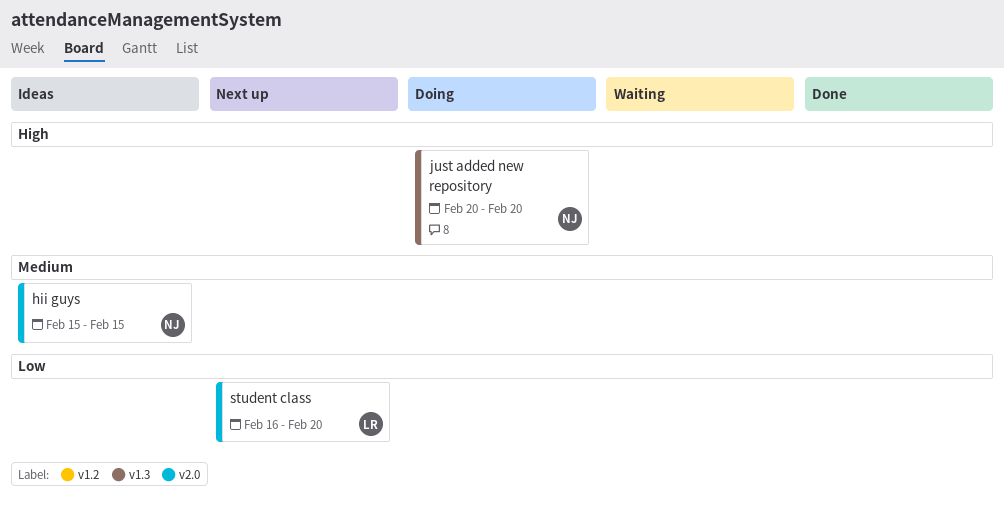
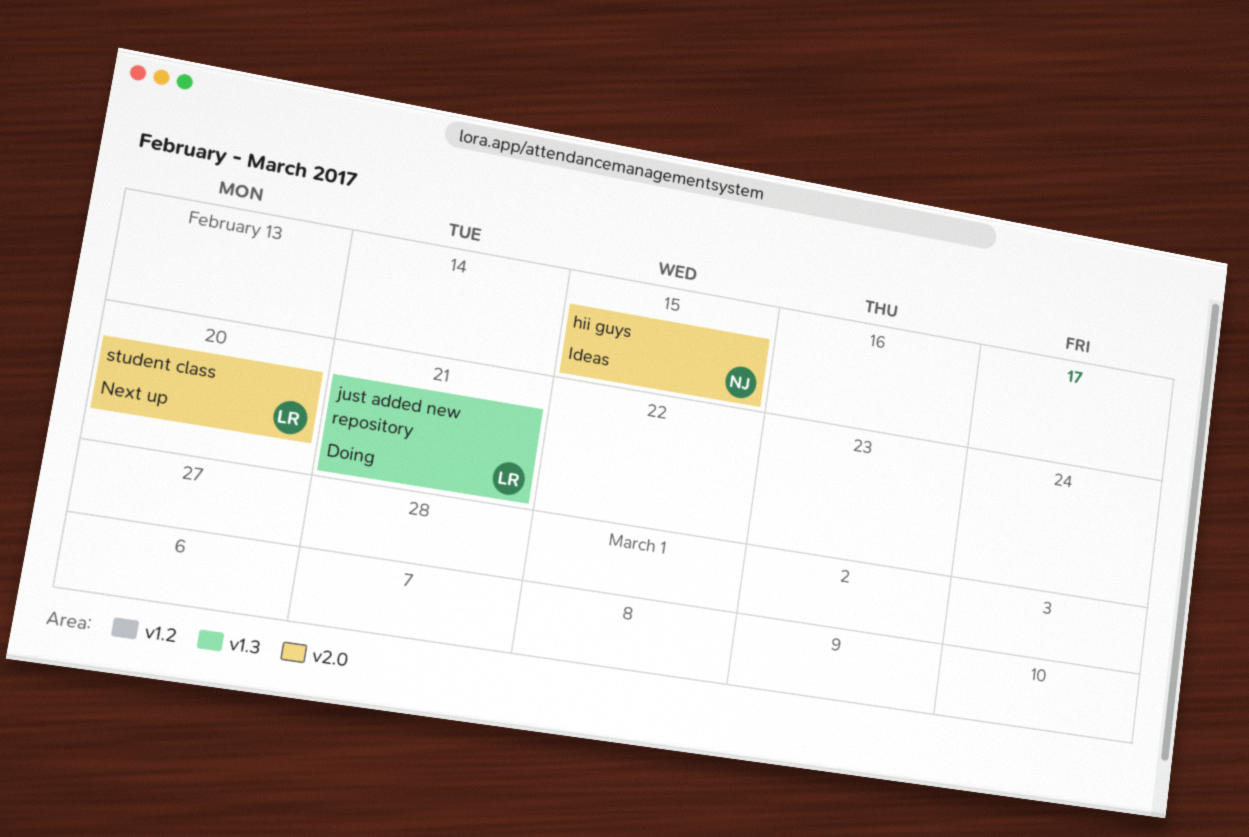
just added new repository, owner: NJ -> LR
just added new repository, due: Feb 20 -> Feb 21

